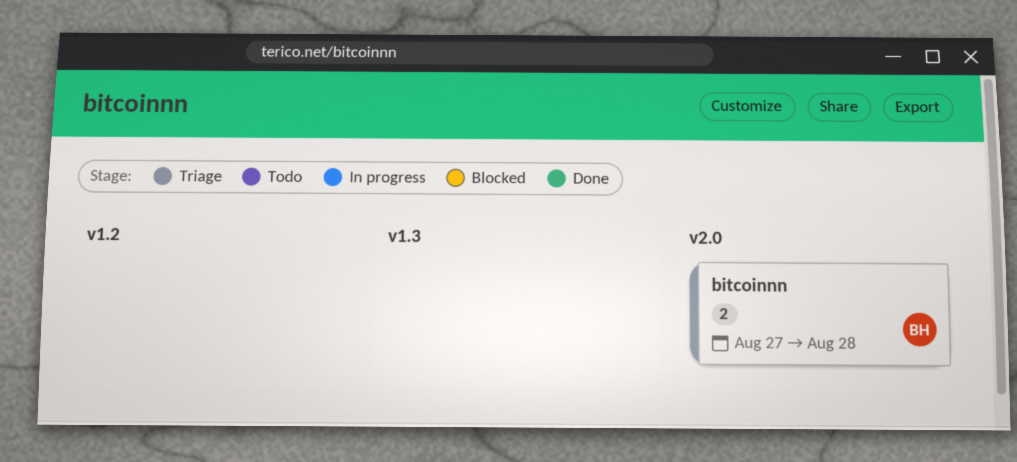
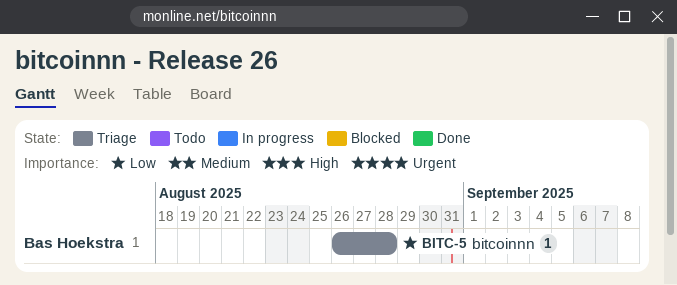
bitcoinnn, estimate: 2 -> 1
bitcoinnn, start: Aug 27 -> Aug 26

